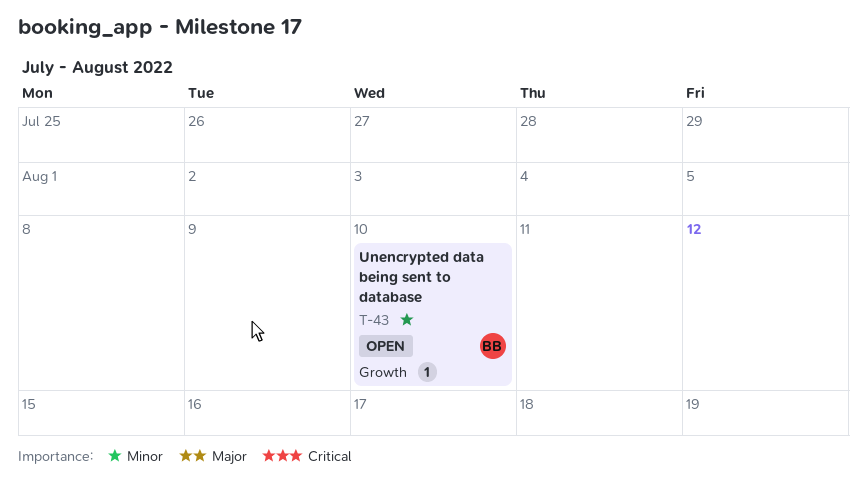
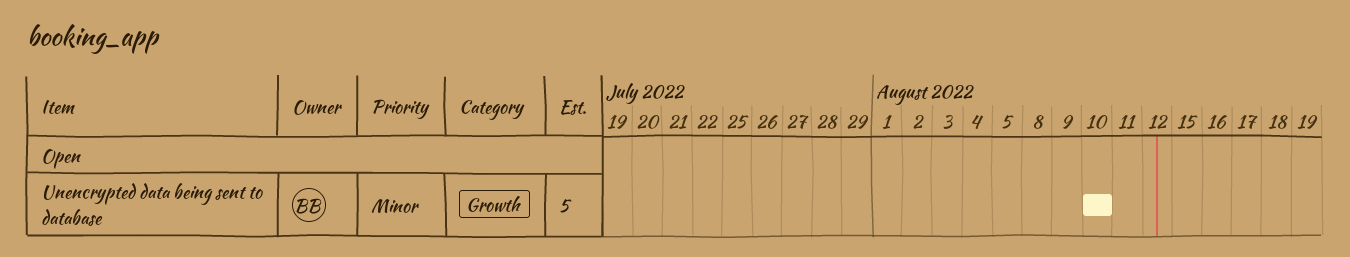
Unencrypted data being sent to database, estimate: 1 -> 5

